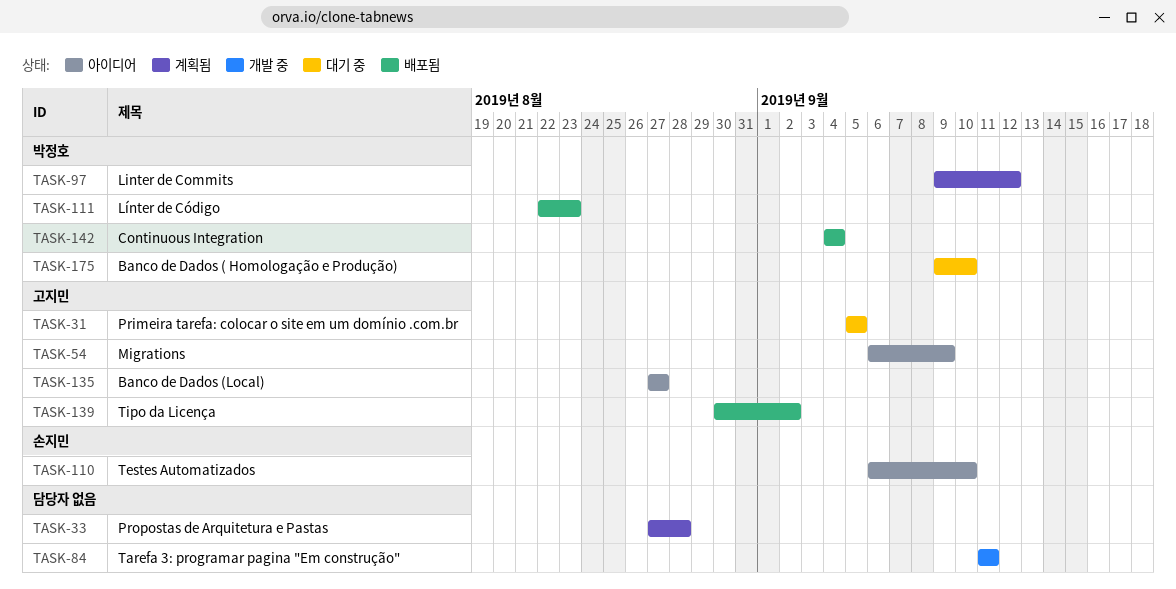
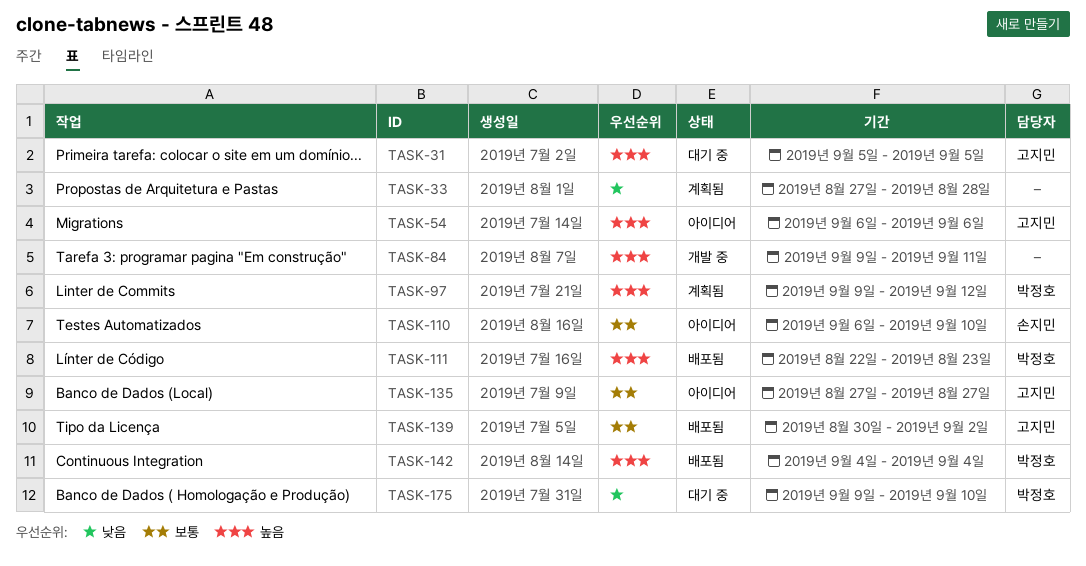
TASK-54, due: Sep 9 -> Sep 6
TASK-84, start: Sep 11 -> Sep 9

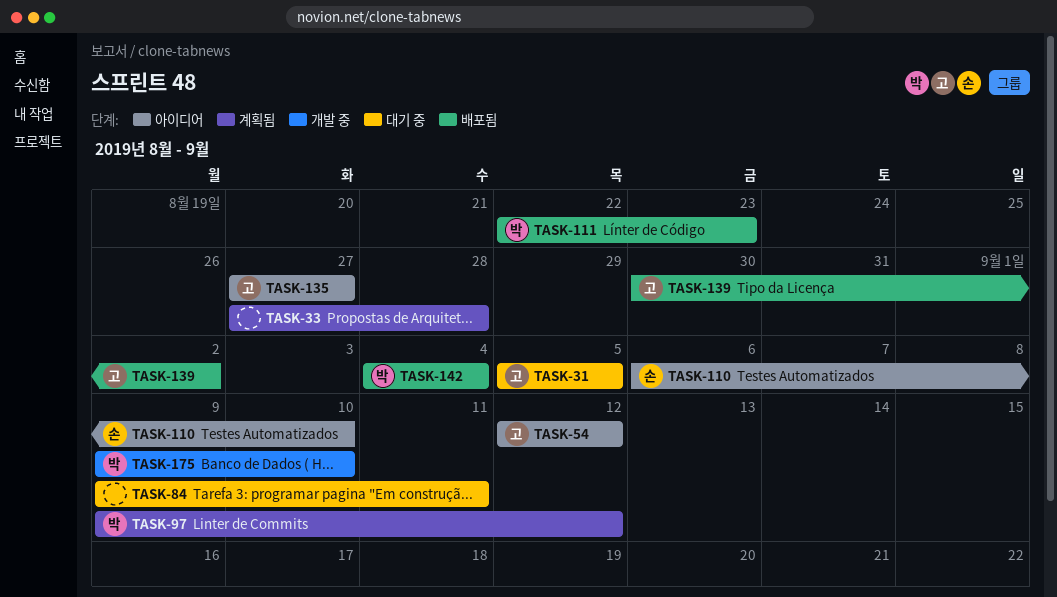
TASK-54, start: Sep 6 -> Sep 12
TASK-54, due: Sep 6 -> Sep 12
TASK-84, status: 개발 중 -> 대기 중
TASK-175, status: 대기 중 -> 개발 중

